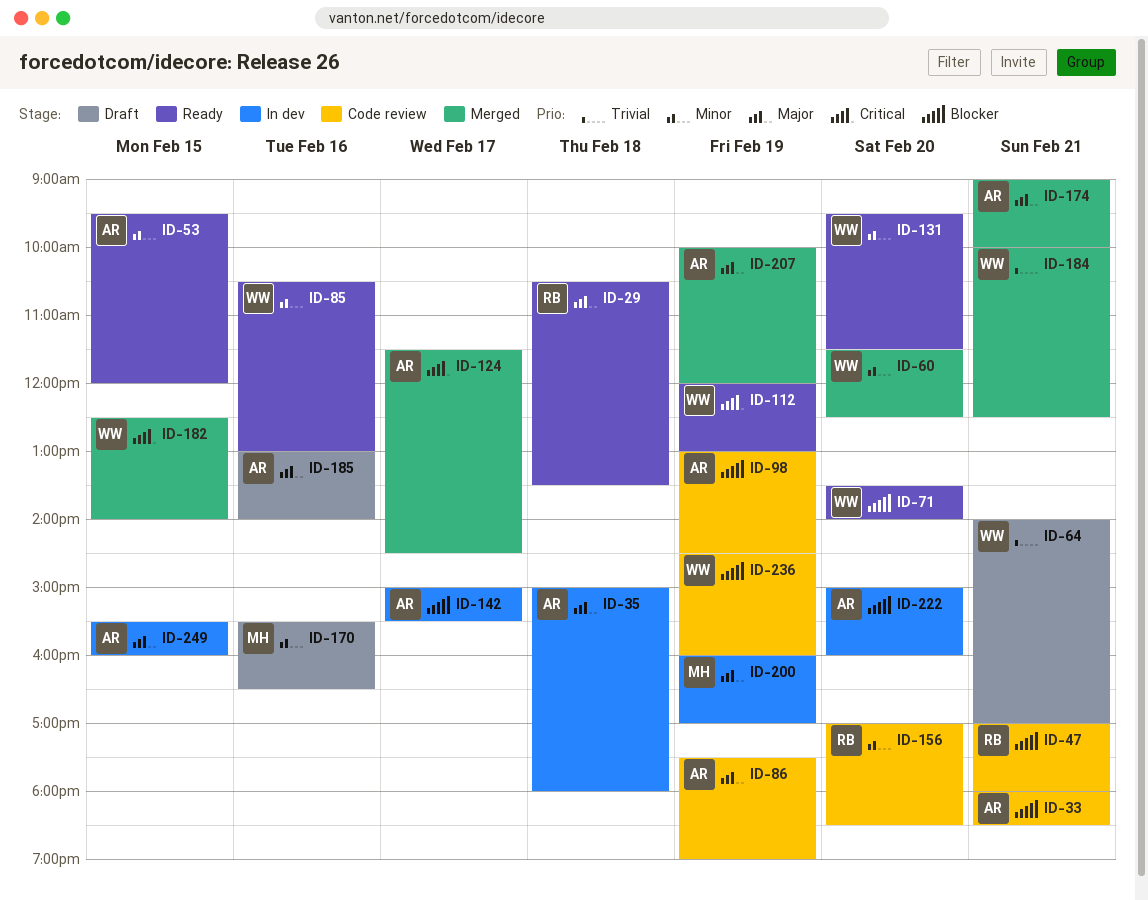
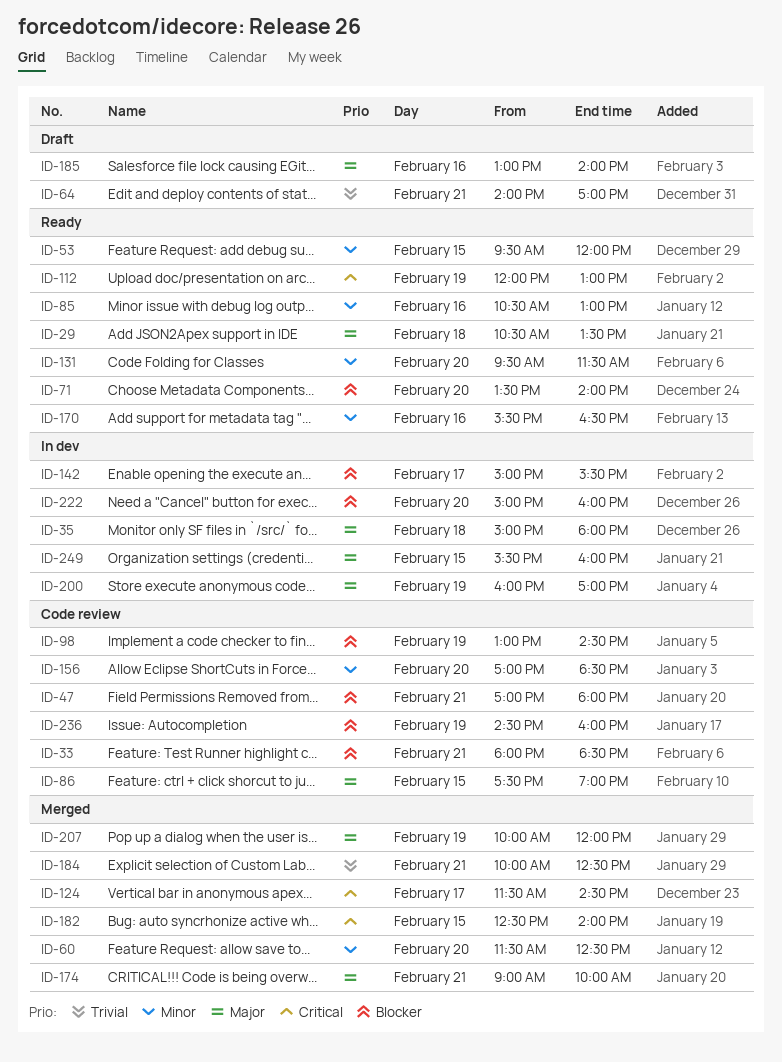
ID-86, day: Feb 19 -> Feb 15
ID-170, status: Draft -> Ready

